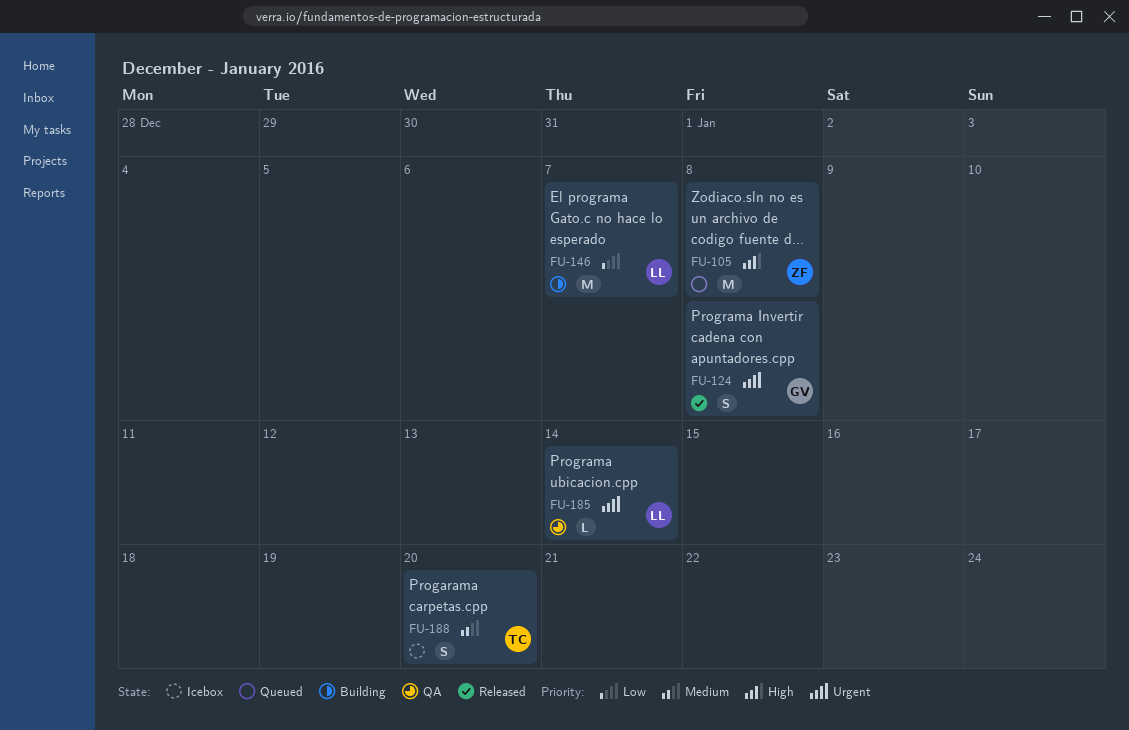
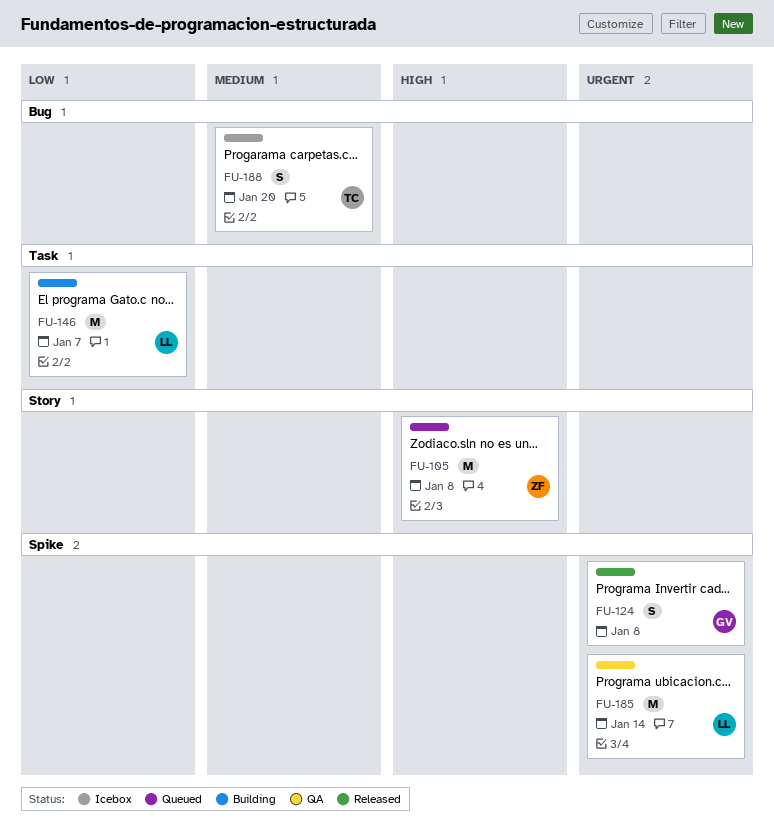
FU-185, estimate: L -> M

